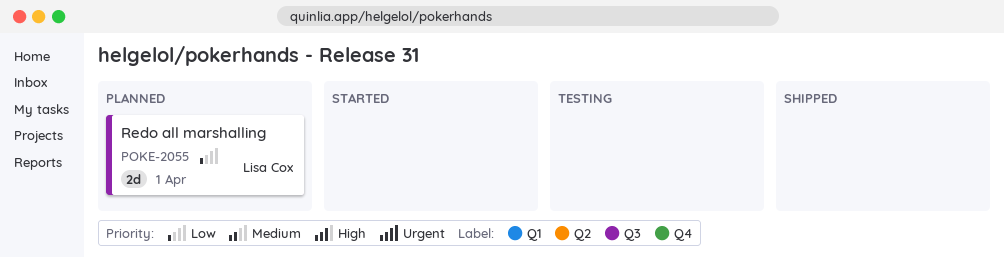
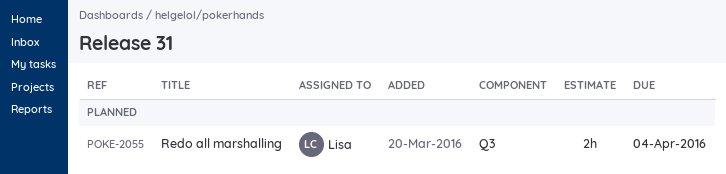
POKE-2055, estimate: 2d -> 2h
POKE-2055, due: Apr 1 -> Apr 4

